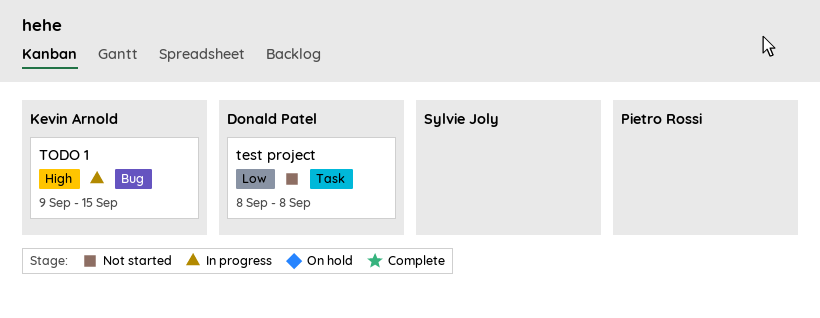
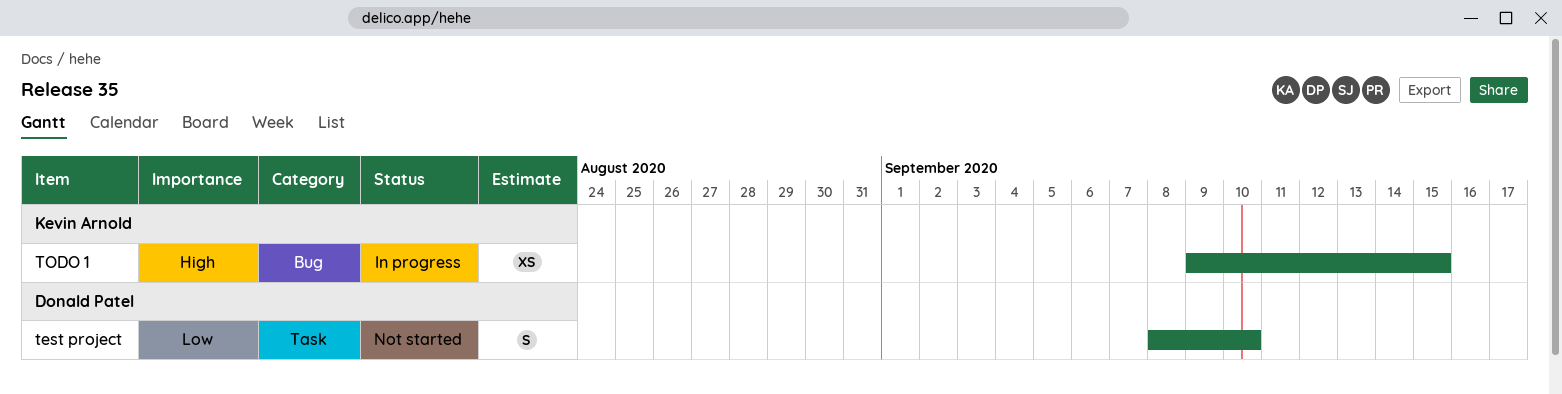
test project, due: Sep 8 -> Sep 10

